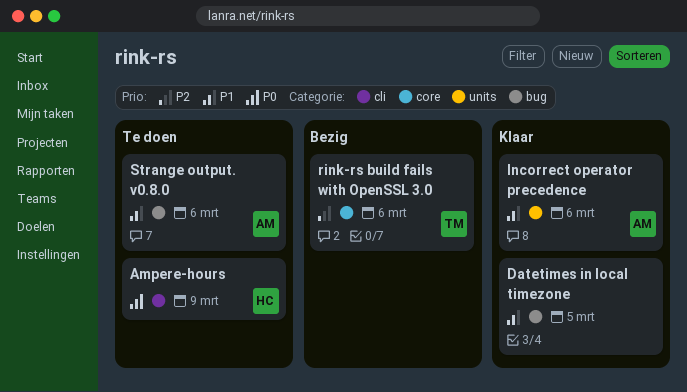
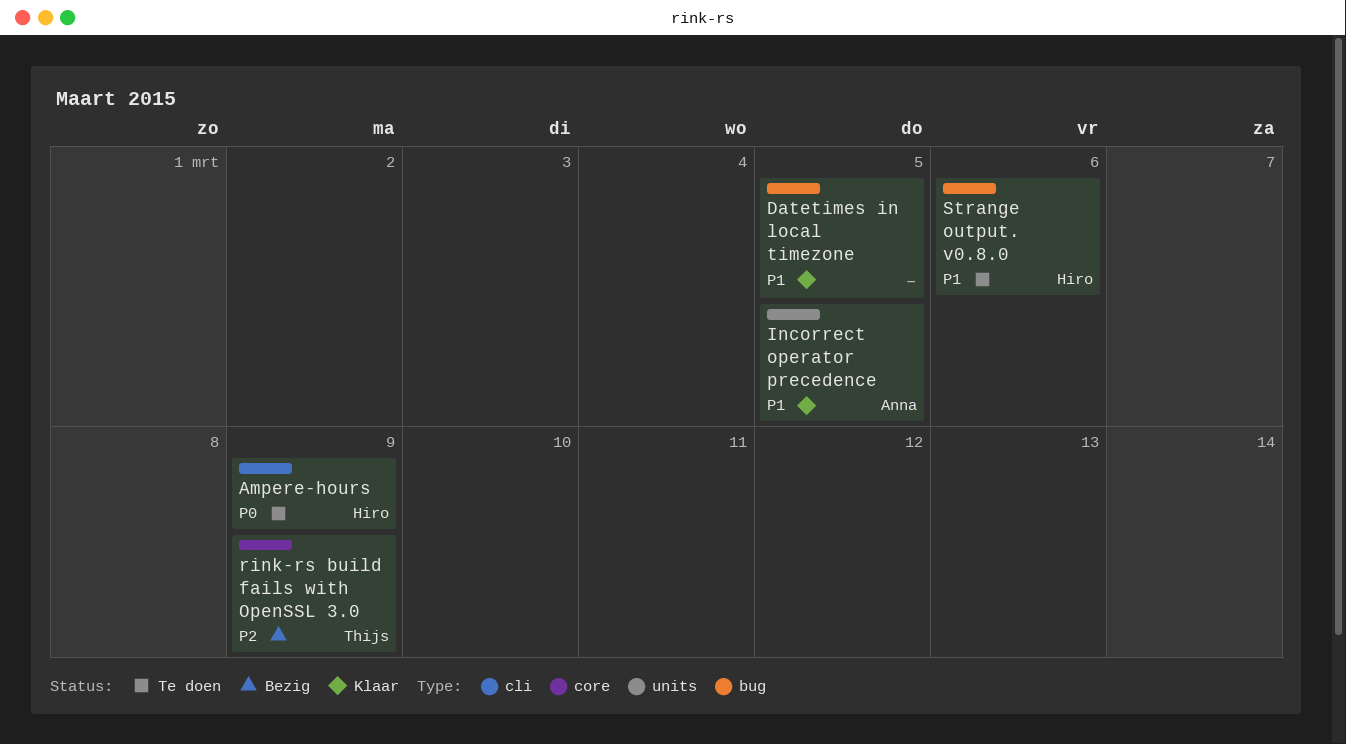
Incorrect operator precedence, due: Mar 6 -> Mar 5
rink-rs build fails with OpenSSL 3.0, due: Mar 6 -> Mar 9
Strange output. v0.8.0, owner: Anna -> Hiro

